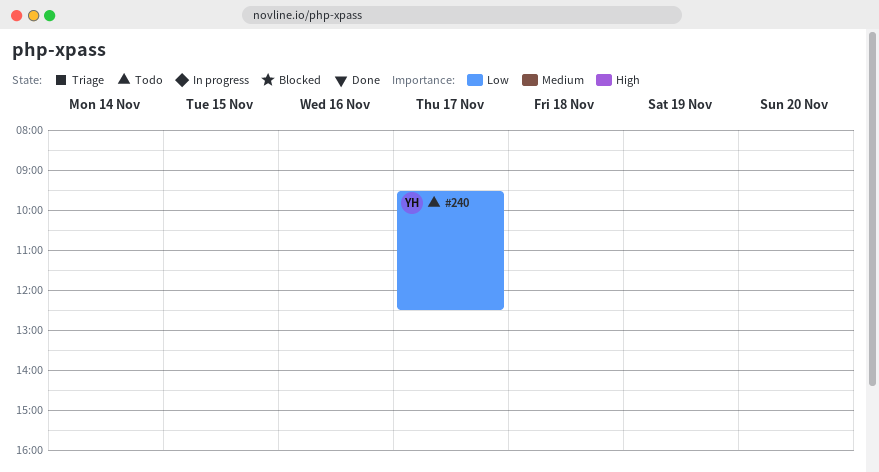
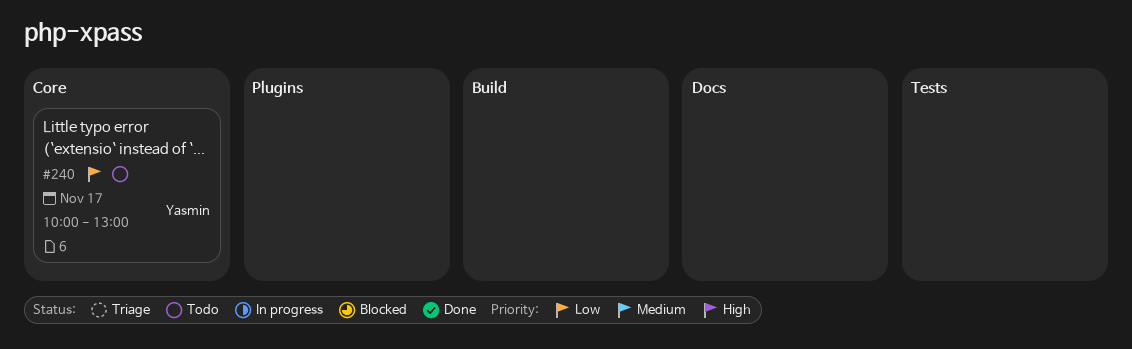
#240, begins: 09:30 -> 10:00
#240, ends: 12:30 -> 13:00

